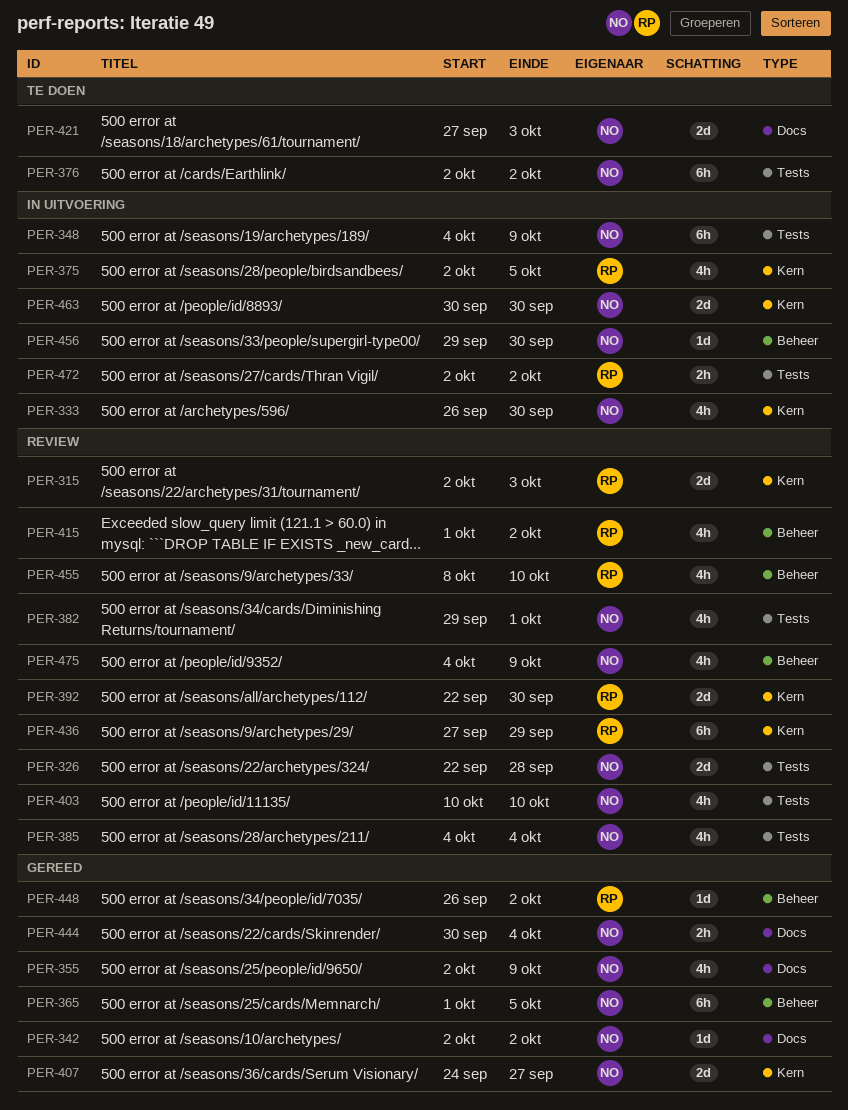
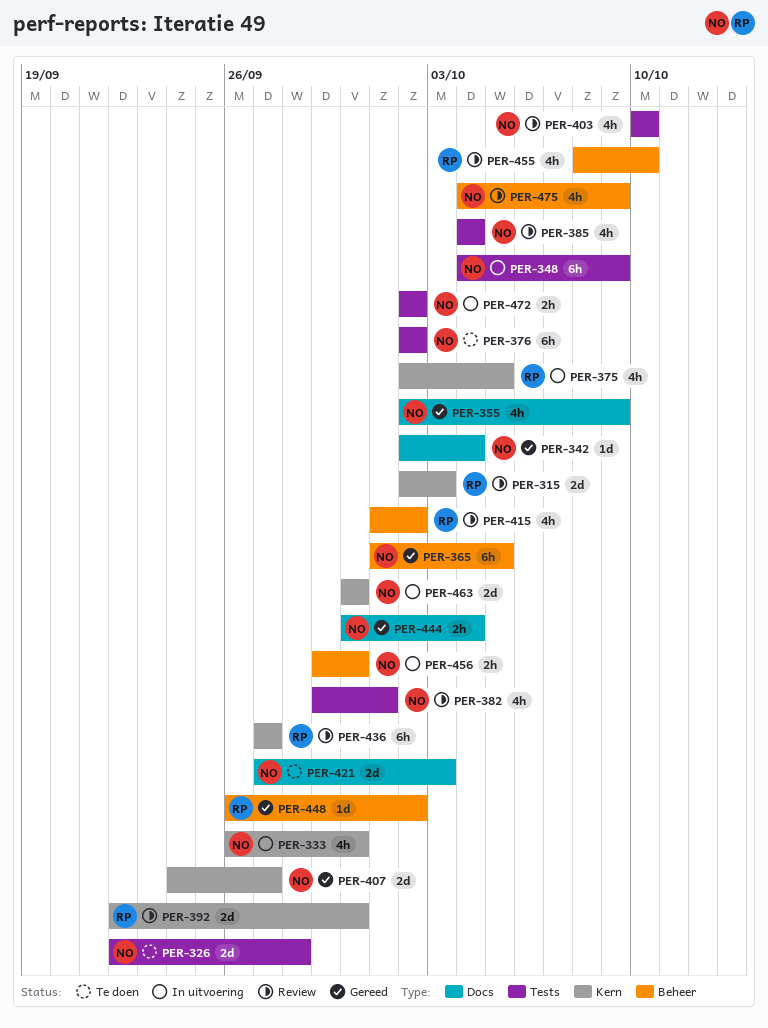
PER-326, status: Review -> Te doen
PER-342, due: Oct 2 -> Oct 4
PER-436, due: Sep 29 -> Sep 27
PER-456, estimate: 1d -> 2h
PER-472, owner: RP -> NO

